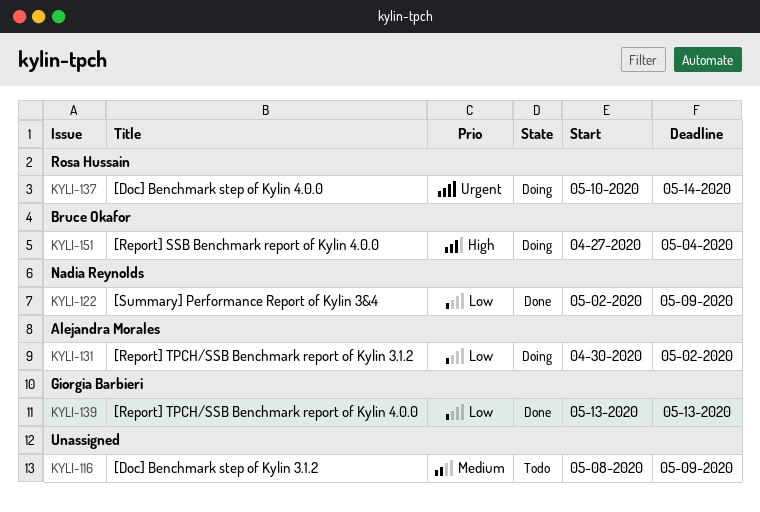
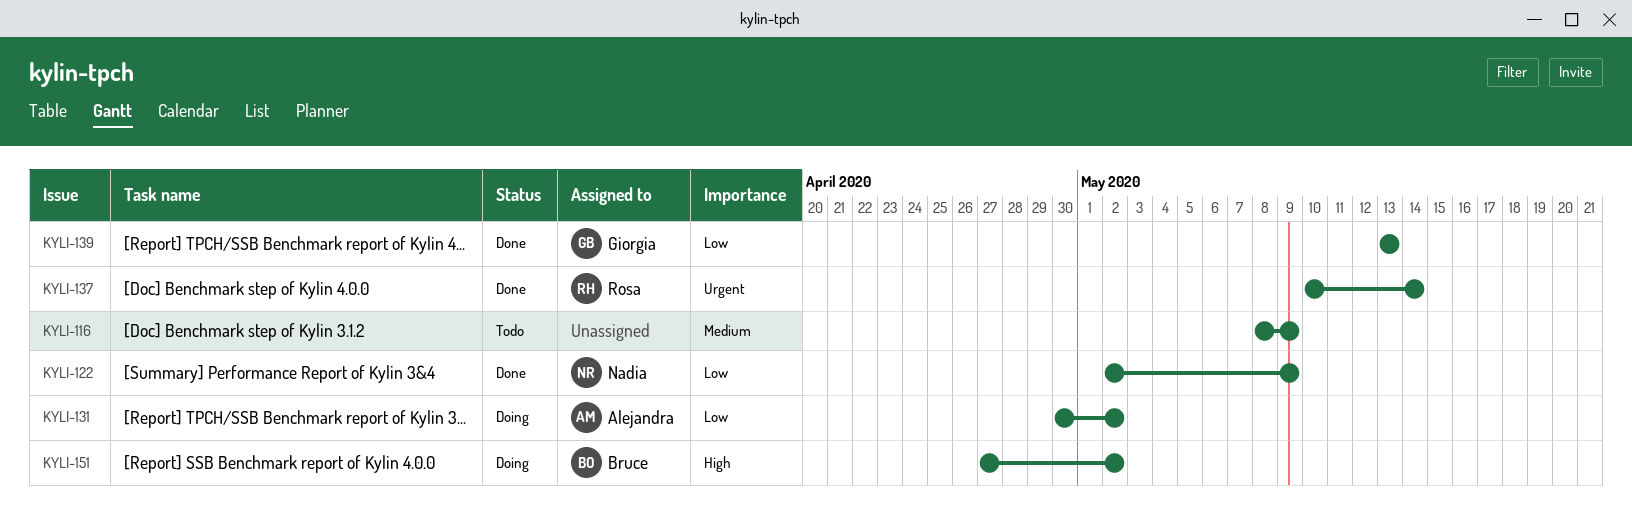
KYLI-137, status: Doing -> Done
KYLI-151, due: May 4 -> May 2

